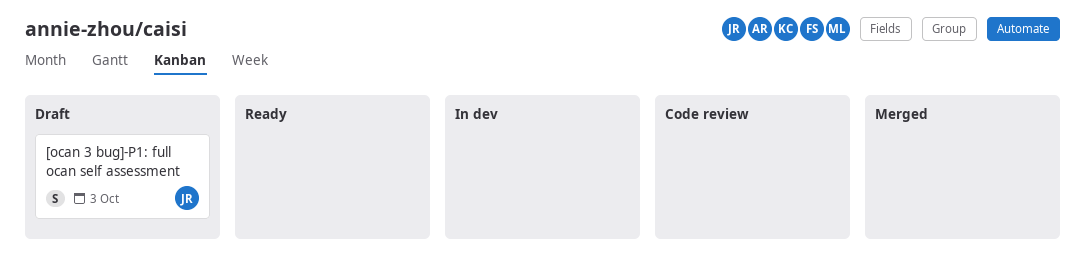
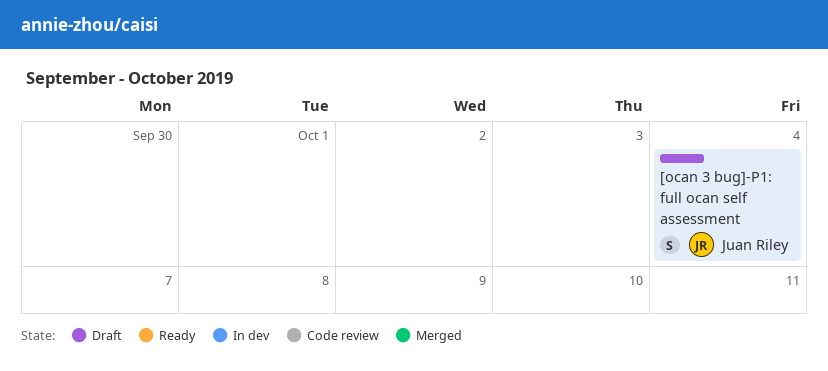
[ocan 3 bug]-P1: full ocan self assessment, due: Oct 3 -> Oct 4

